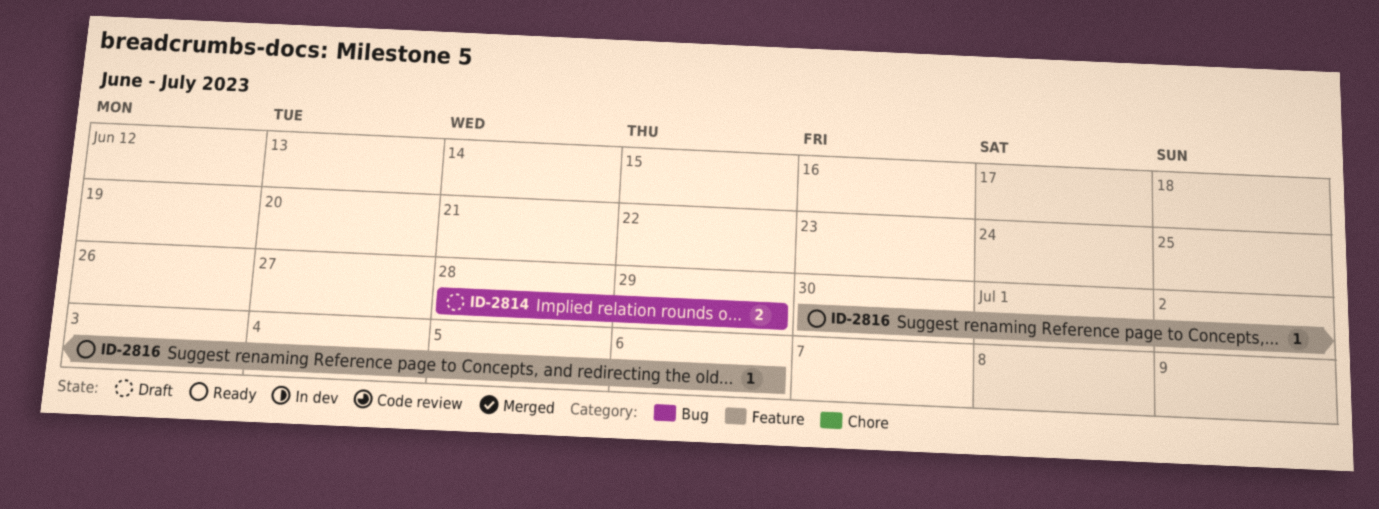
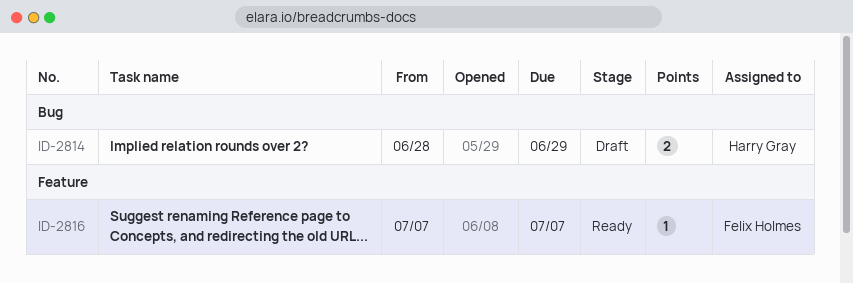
ID-2816, start: Jun 30 -> Jul 7
ID-2816, due: Jul 6 -> Jul 7

